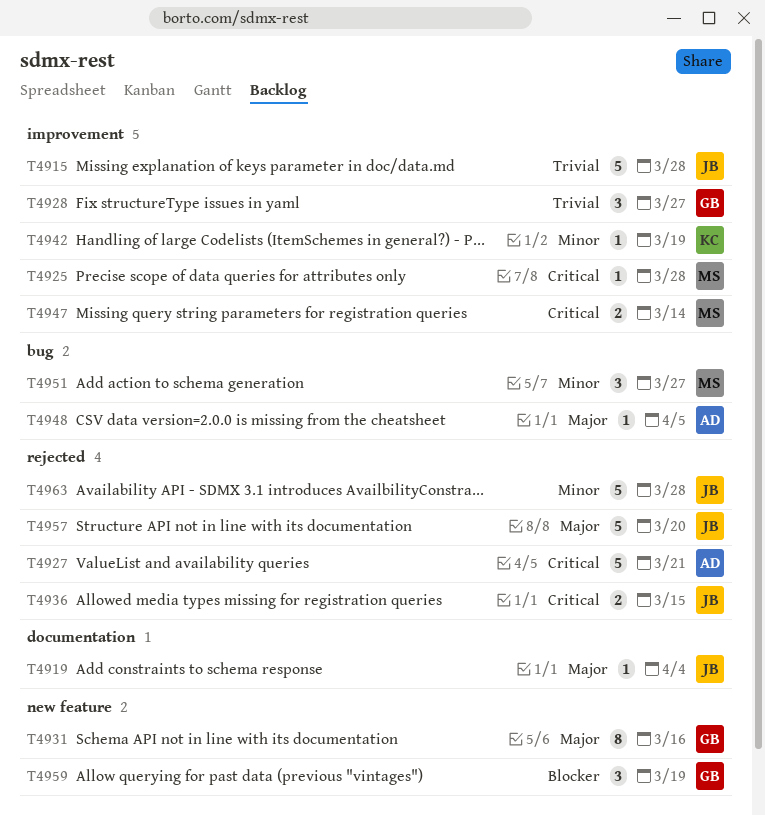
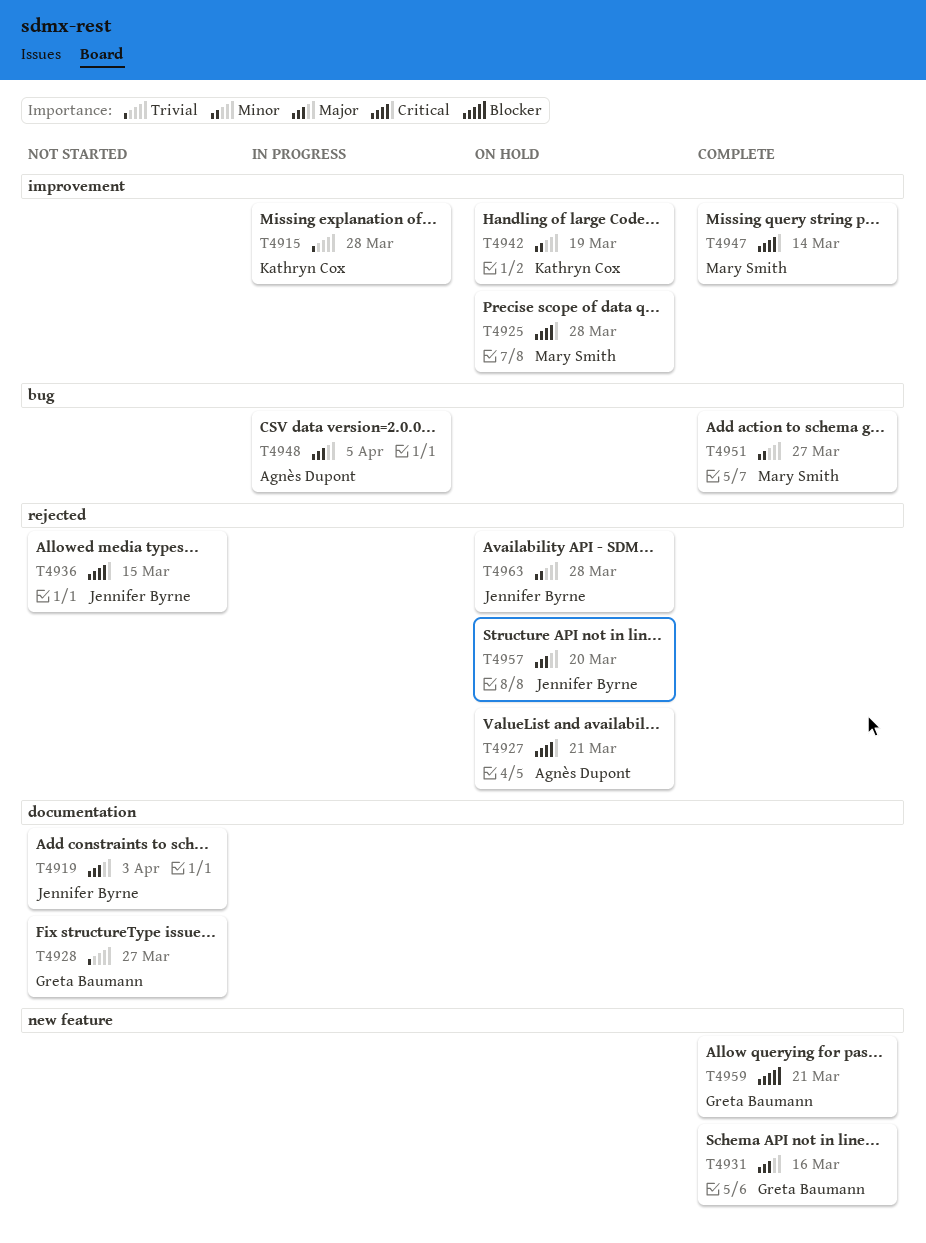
T4915, owner: Jennifer Byrne -> Kathryn Cox
T4919, due: Apr 4 -> Apr 3
T4928, label: improvement -> documentation
T4959, due: Mar 19 -> Mar 21

